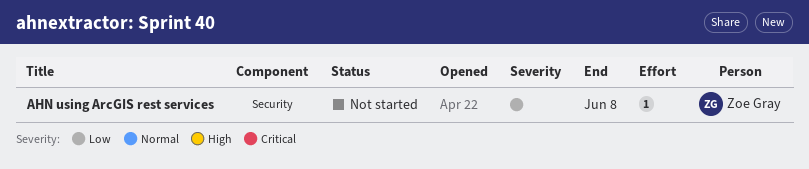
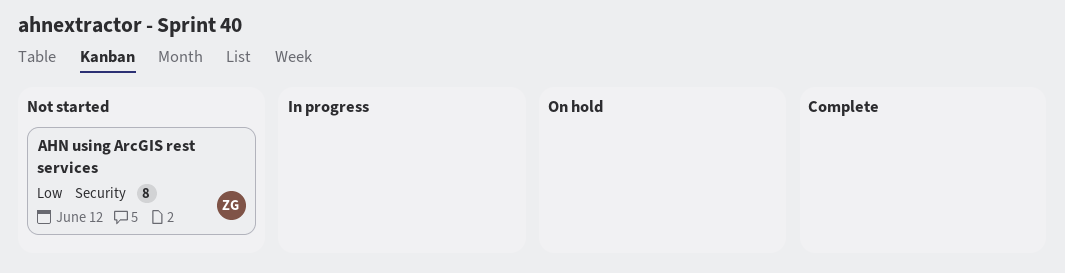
AHN using ArcGIS rest services, estimate: 1 -> 8
AHN using ArcGIS rest services, due: Jun 8 -> Jun 12

